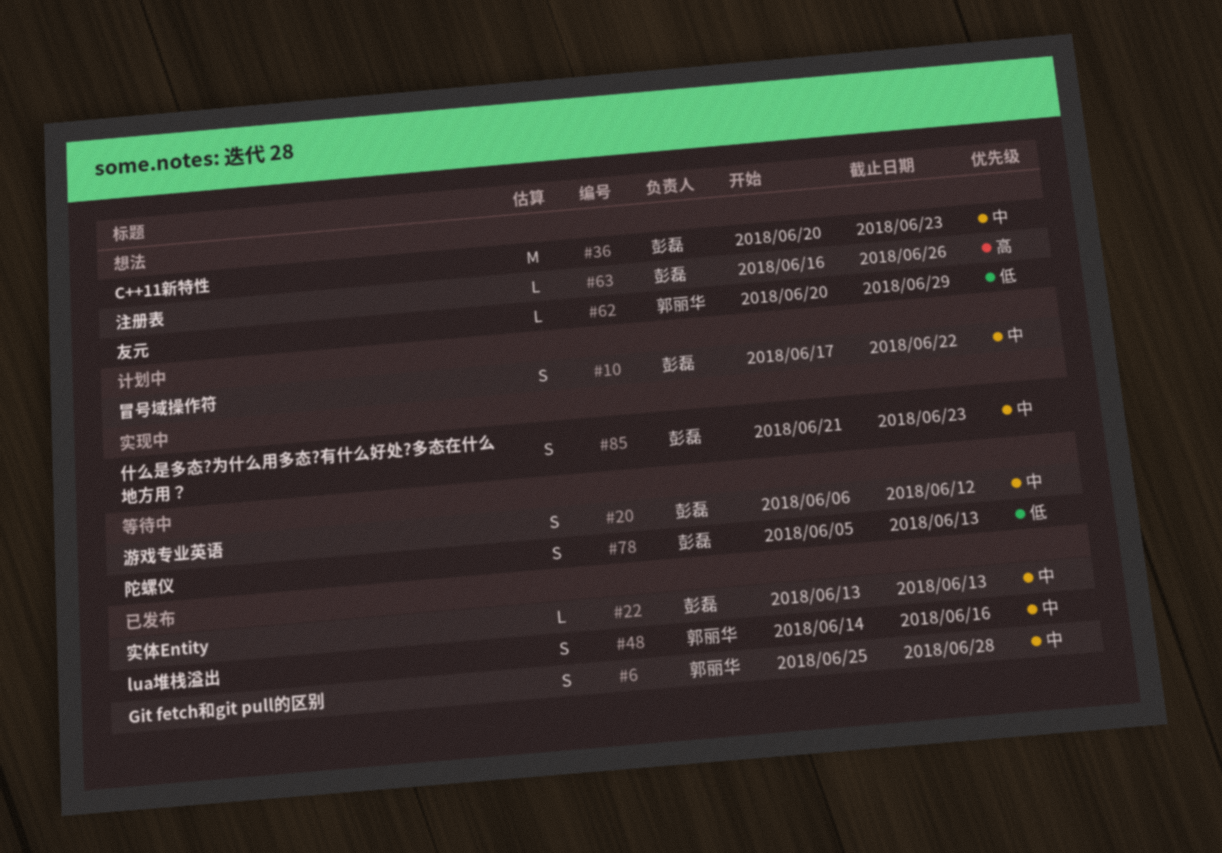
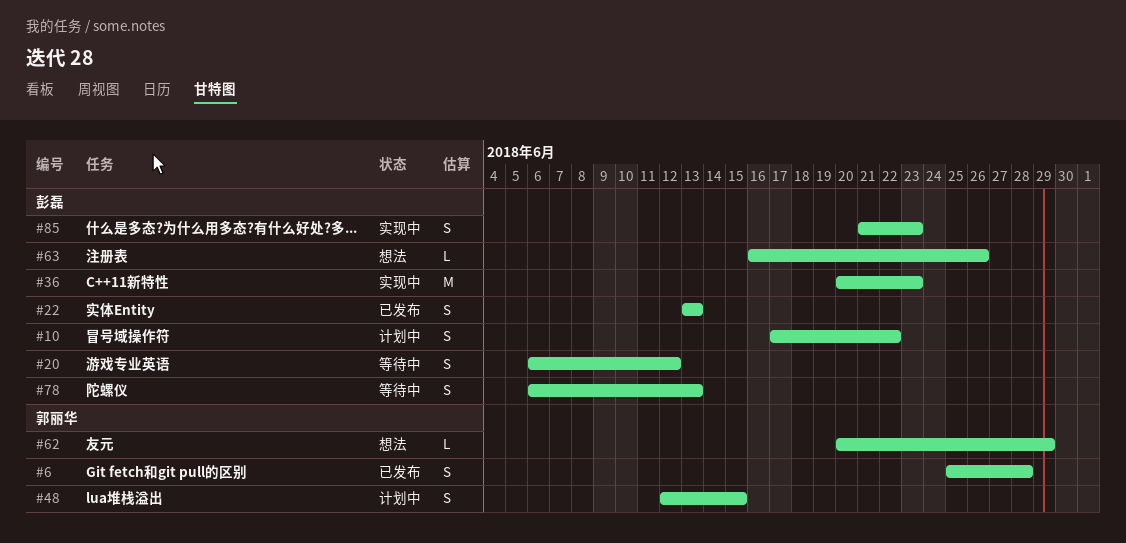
#22, estimate: L -> S
#36, status: 想法 -> 实现中
#48, status: 已发布 -> 计划中
#48, start: Jun 14 -> Jun 12
#48, due: Jun 16 -> Jun 15
#78, start: Jun 5 -> Jun 6

